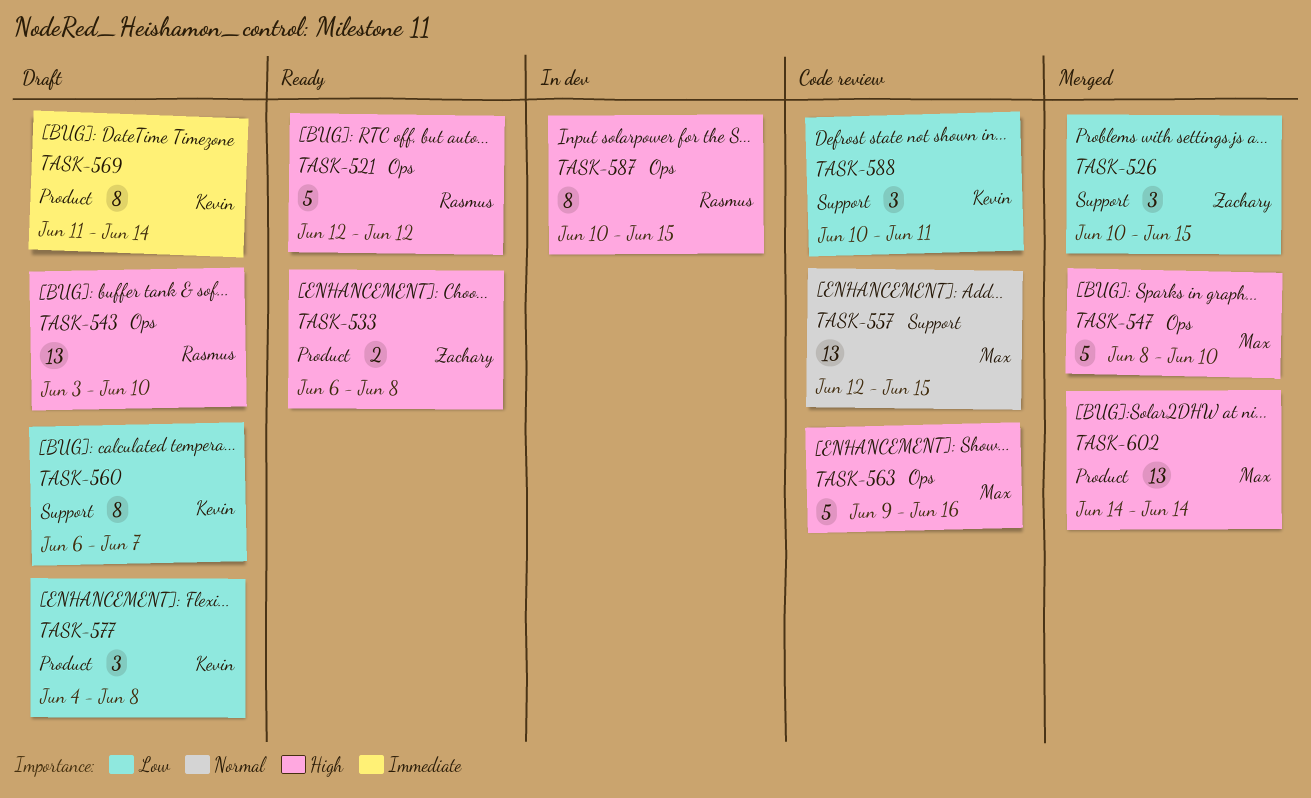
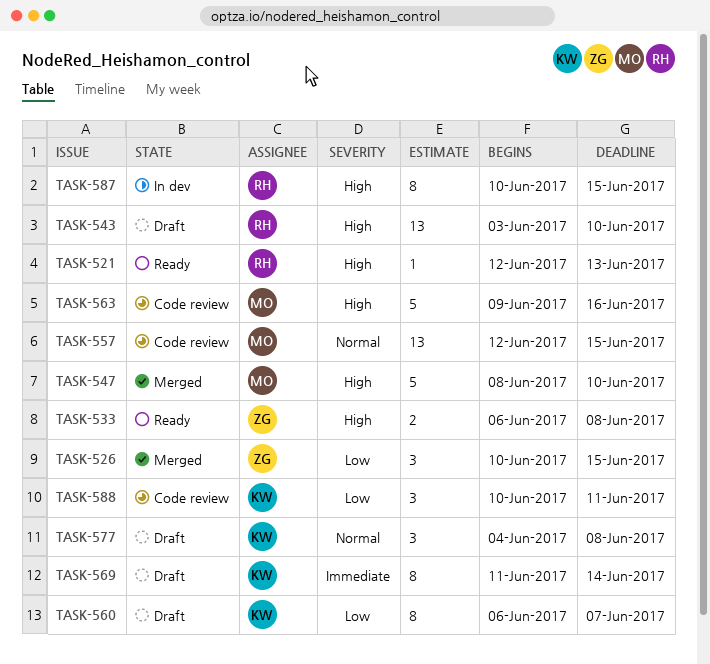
TASK-521, estimate: 5 -> 1
TASK-521, due: Jun 12 -> Jun 13
TASK-577, priority: Low -> Normal
TASK-602: present -> none

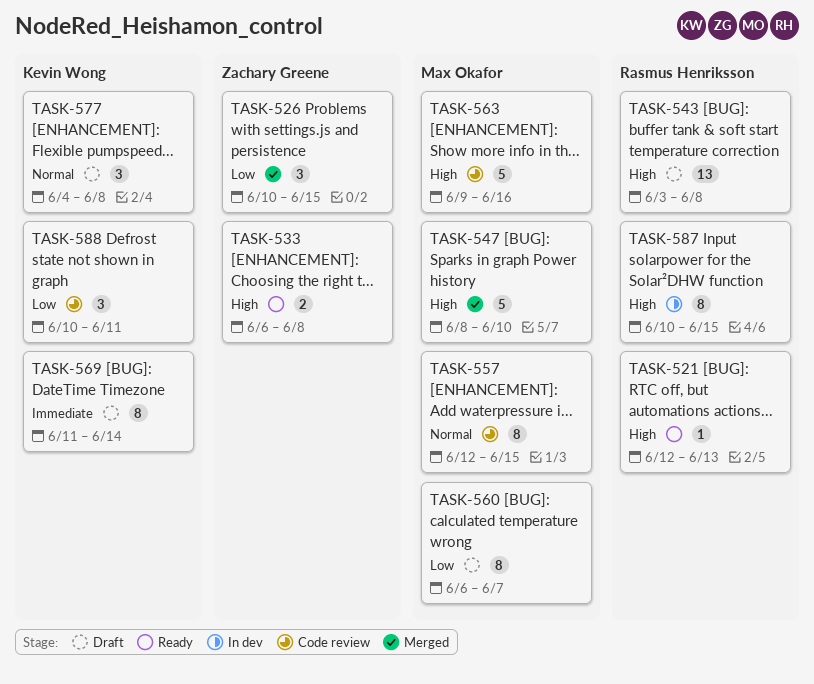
TASK-543, due: Jun 10 -> Jun 8
TASK-557, estimate: 13 -> 8
TASK-560, owner: Kevin Wong -> Max Okafor

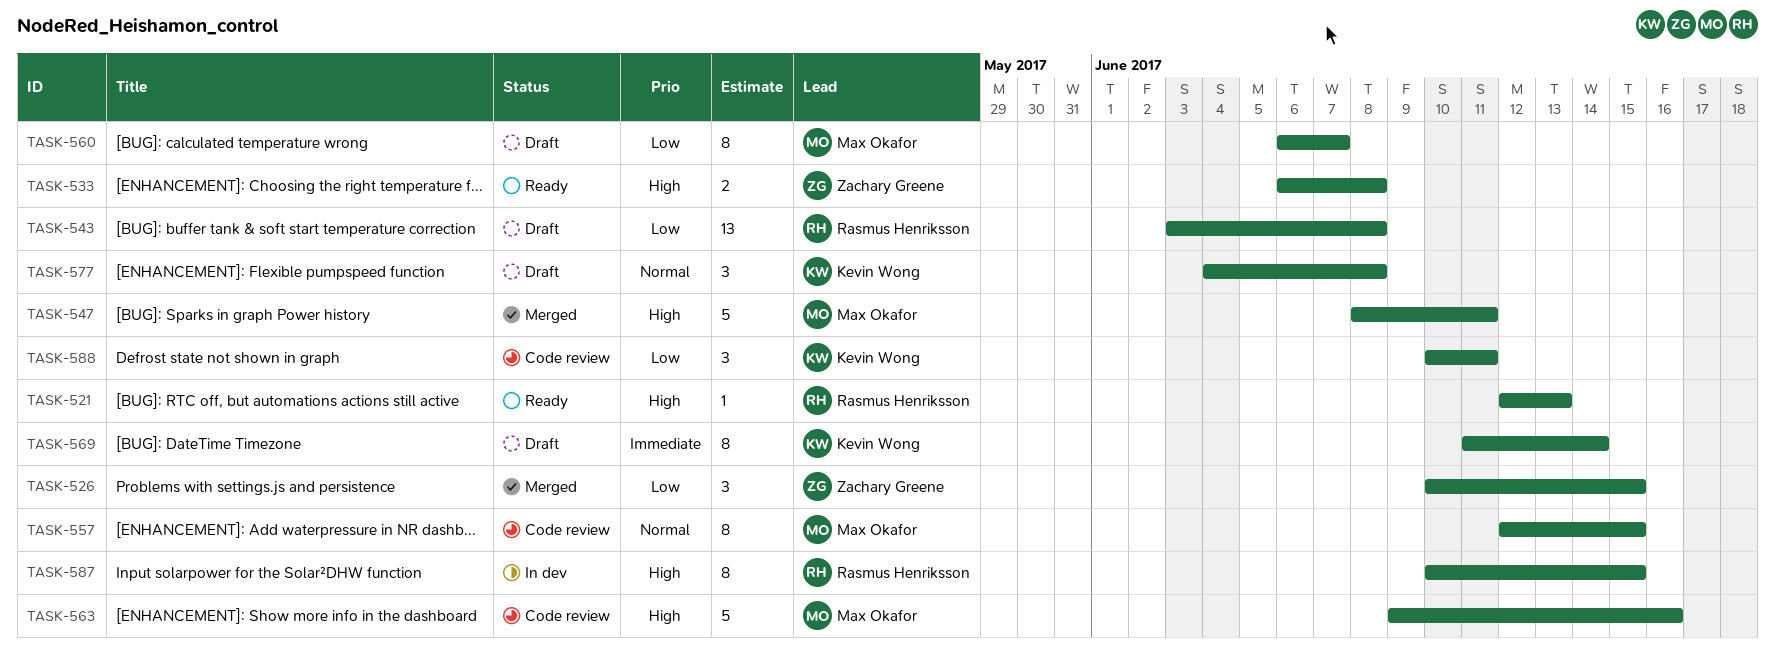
TASK-543, priority: High -> Low
TASK-547, due: Jun 10 -> Jun 11

